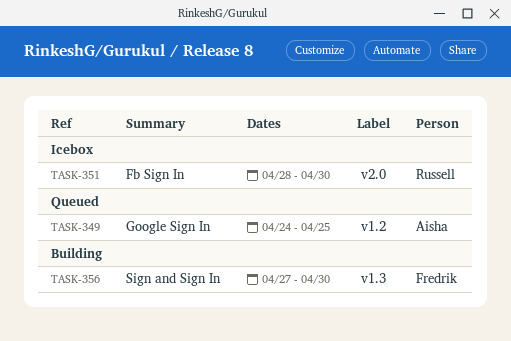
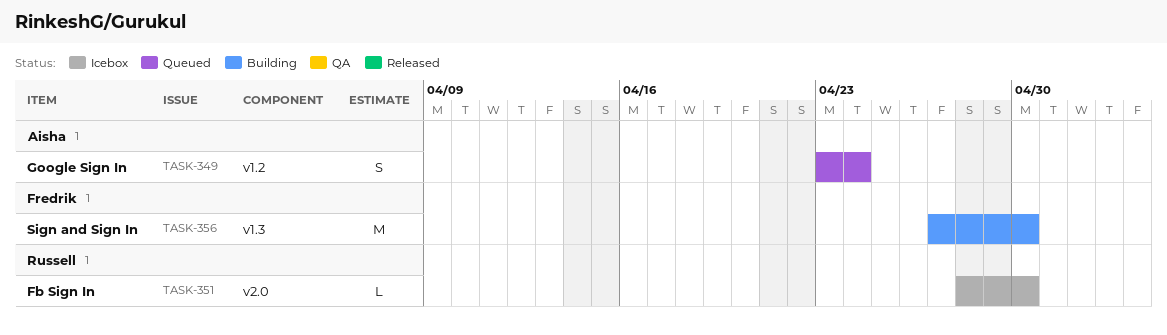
TASK-349, start: Apr 24 -> Apr 23
TASK-349, due: Apr 25 -> Apr 24

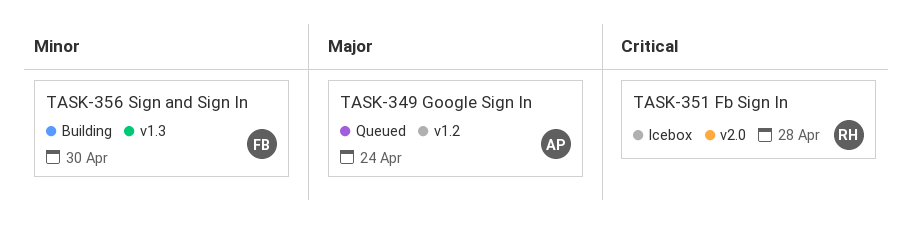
TASK-351, due: Apr 30 -> Apr 28

